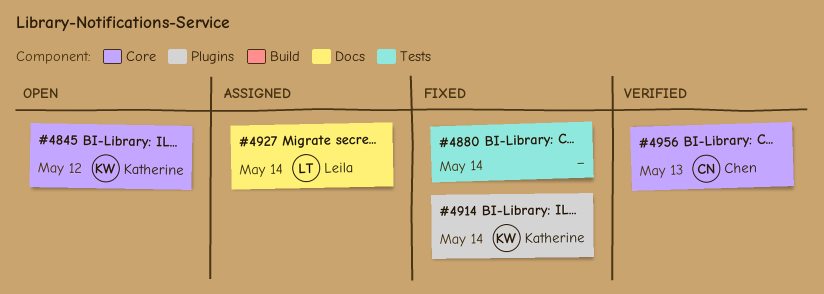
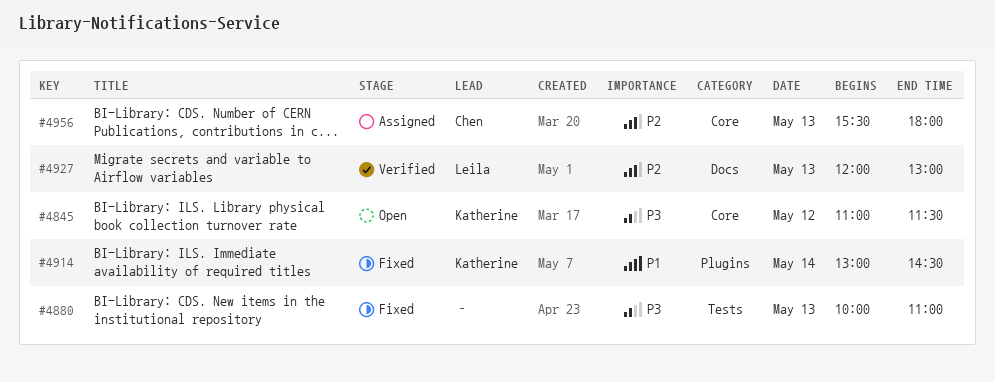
#4880, day: May 14 -> May 13
#4927, status: Assigned -> Verified
#4927, day: May 14 -> May 13
#4956, status: Verified -> Assigned

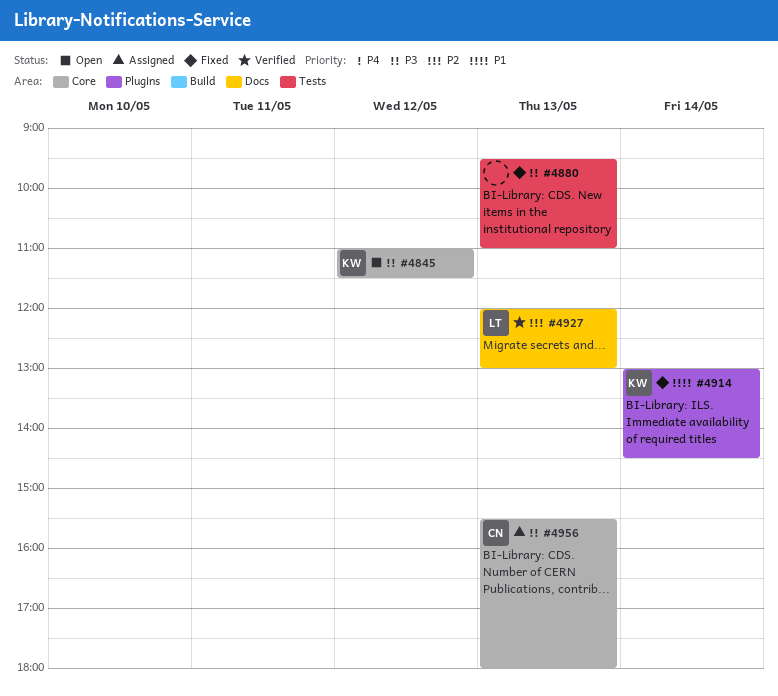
#4880, begins: 10:00 -> 09:30
#4956, priority: P2 -> P3

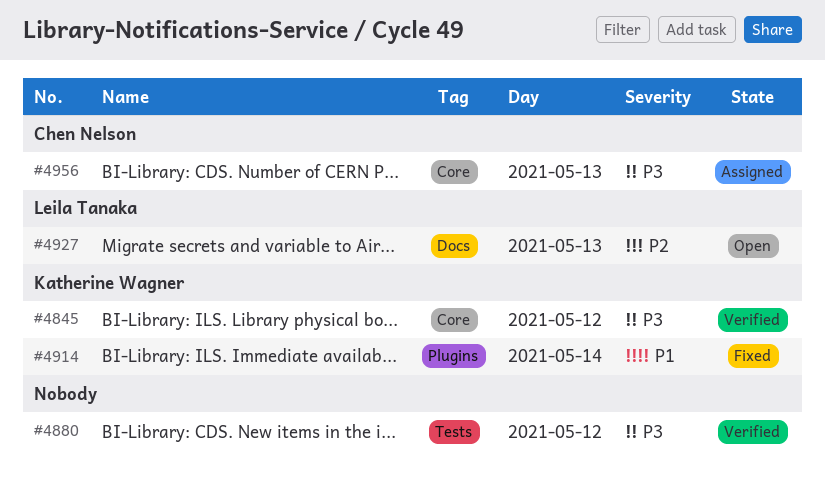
#4845, status: Open -> Verified
#4880, status: Fixed -> Verified
#4880, day: May 13 -> May 12
#4927, status: Verified -> Open

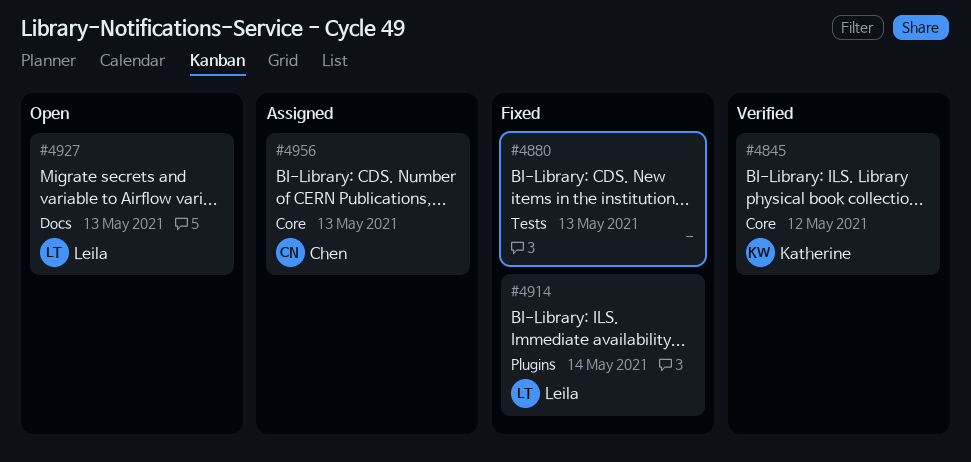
#4880, status: Verified -> Fixed
#4880, day: May 12 -> May 13
#4914, owner: Katherine Wagner -> Leila Tanaka

